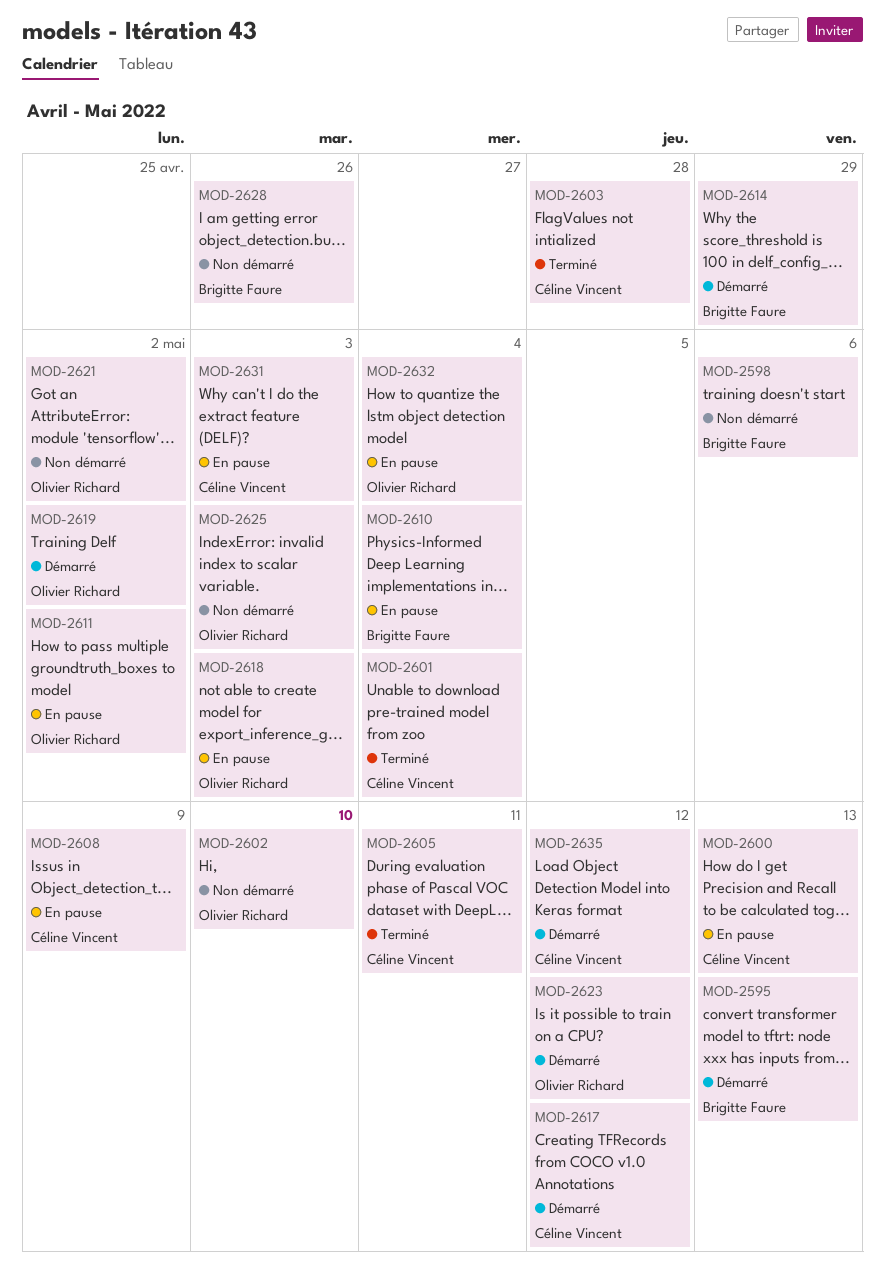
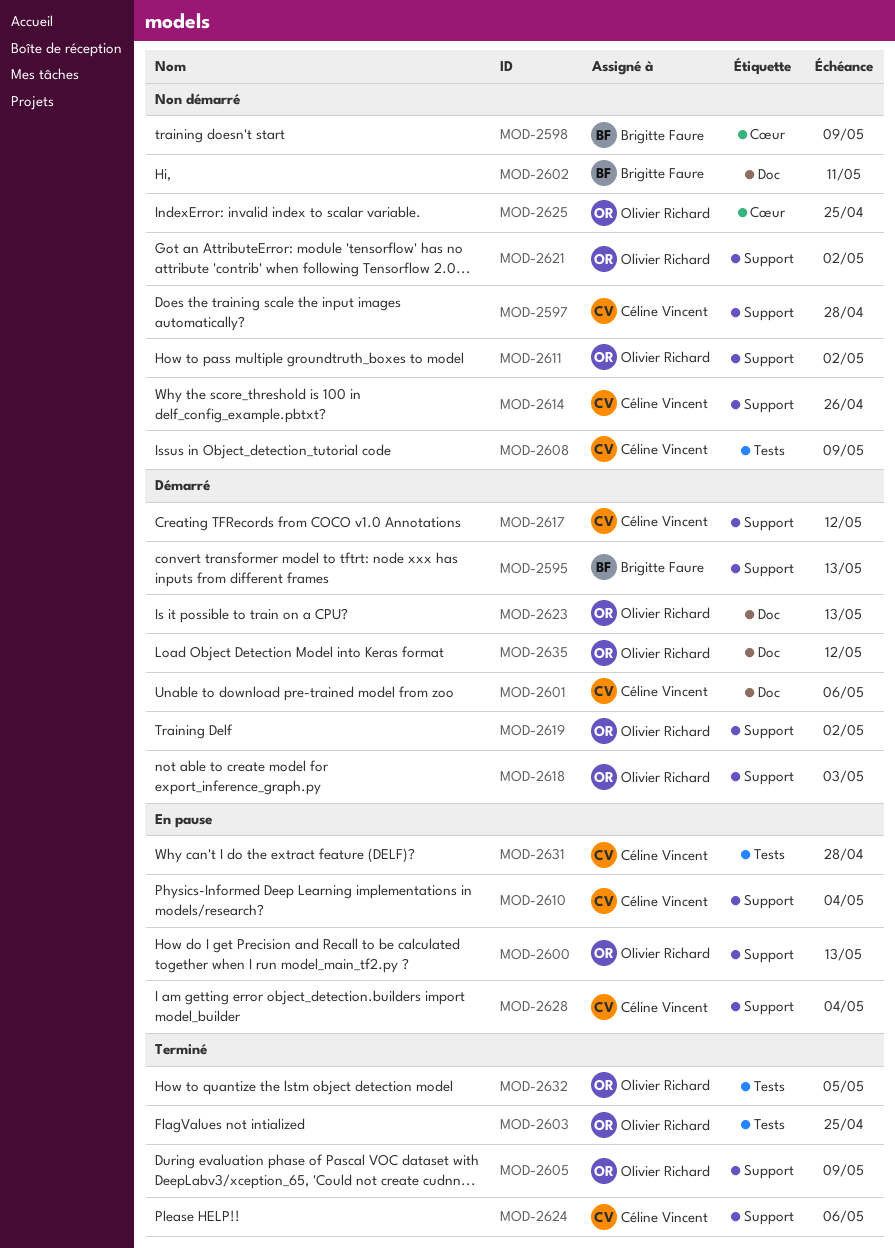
MOD-2597: none -> present
MOD-2598, due: May 6 -> May 9
MOD-2600, owner: Céline Vincent -> Olivier Richard
MOD-2601, status: Terminé -> Démarré
MOD-2601, due: May 4 -> May 6
MOD-2602, owner: Olivier Richard -> Brigitte Faure
MOD-2602, due: May 10 -> May 11
MOD-2603, owner: Céline Vincent -> Olivier Richard
MOD-2603, due: Apr 28 -> Apr 25
MOD-2605, owner: Céline Vincent -> Olivier Richard
MOD-2605, due: May 11 -> May 9
MOD-2608, status: En pause -> Non démarré
MOD-2610, owner: Brigitte Faure -> Céline Vincent
MOD-2611, status: En pause -> Non démarré
MOD-2614, status: Démarré -> Non démarré
MOD-2614, owner: Brigitte Faure -> Céline Vincent
MOD-2614, due: Apr 29 -> Apr 26
MOD-2618, status: En pause -> Démarré
MOD-2623, due: May 12 -> May 13
MOD-2624: none -> present
MOD-2625, due: May 3 -> Apr 25
MOD-2628, status: Non démarré -> En pause
MOD-2628, owner: Brigitte Faure -> Céline Vincent
MOD-2628, due: Apr 26 -> May 4
MOD-2631, due: May 3 -> Apr 28
MOD-2632, status: En pause -> Terminé
MOD-2632, due: May 4 -> May 5
MOD-2635, owner: Céline Vincent -> Olivier Richard

